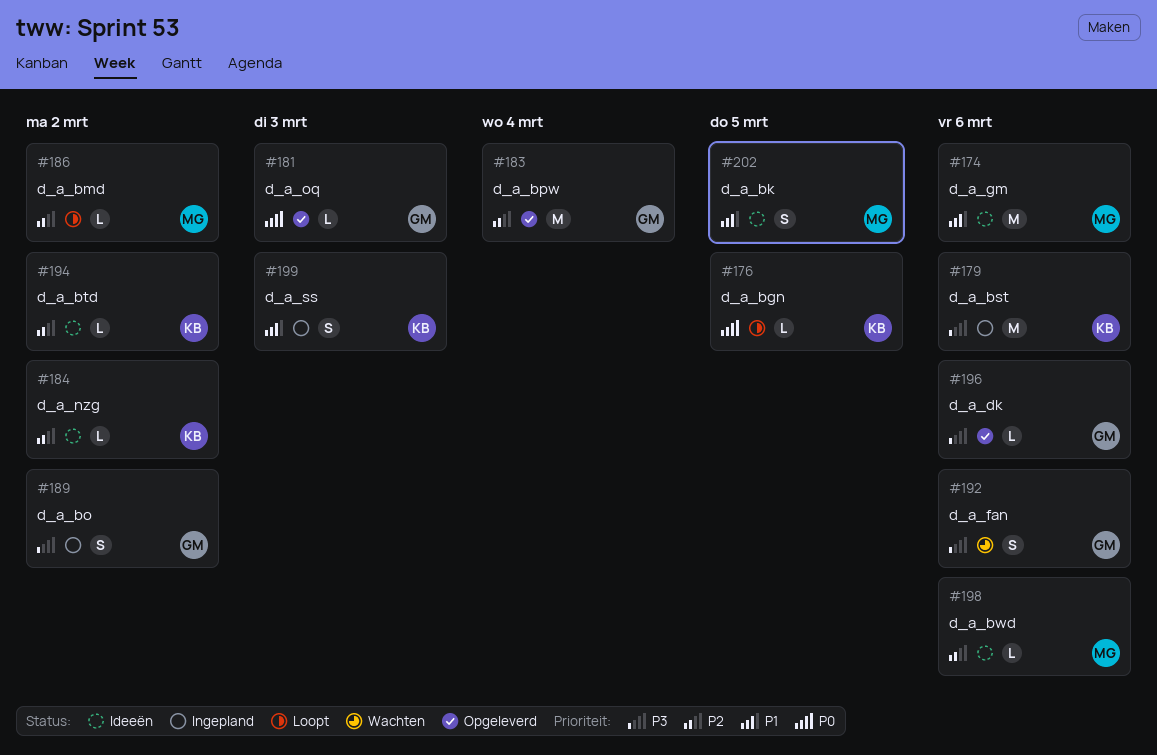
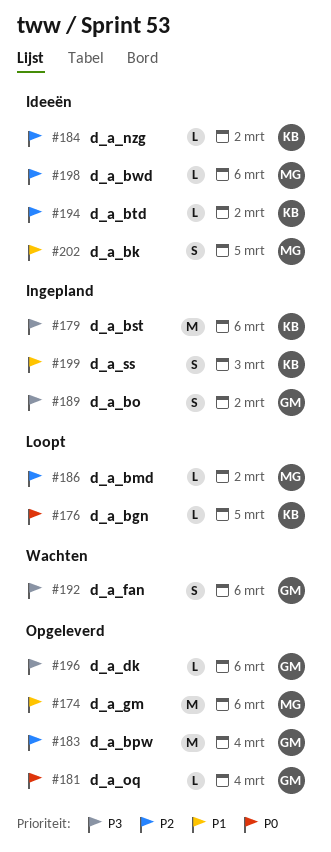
#174, status: Ideeën -> Opgeleverd
#181, due: Mar 3 -> Mar 4

